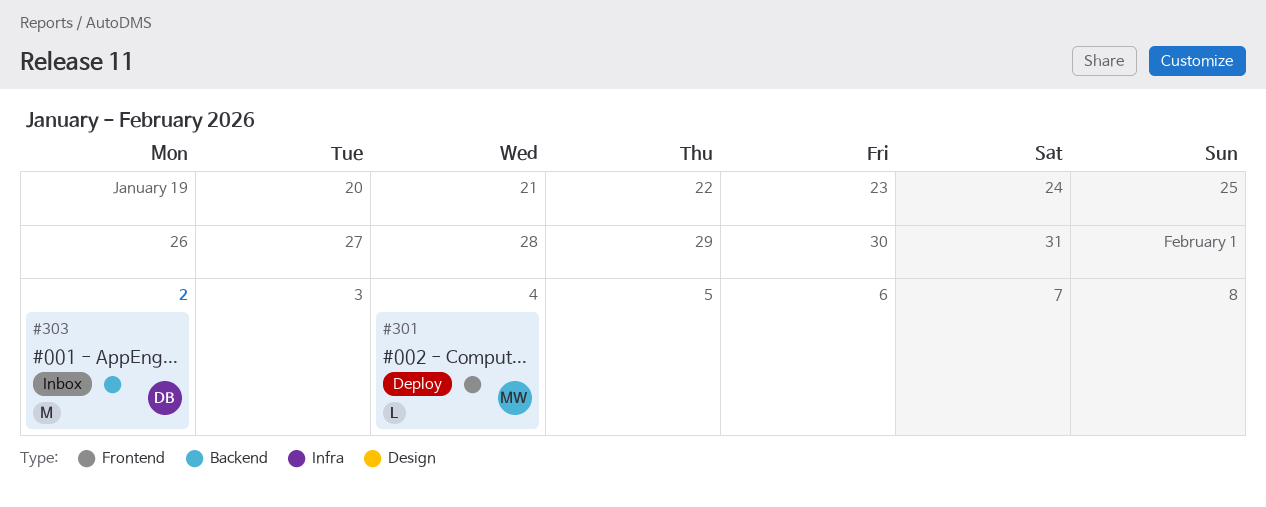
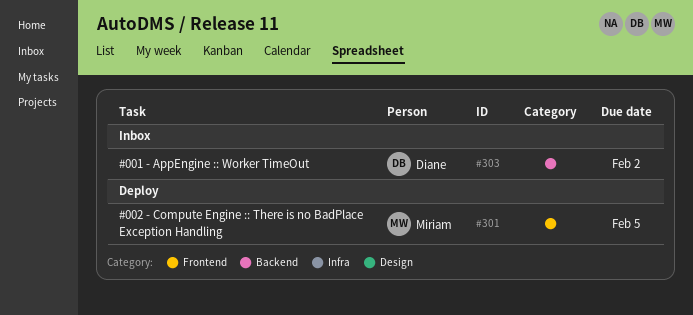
#301, due: Feb 4 -> Feb 5

